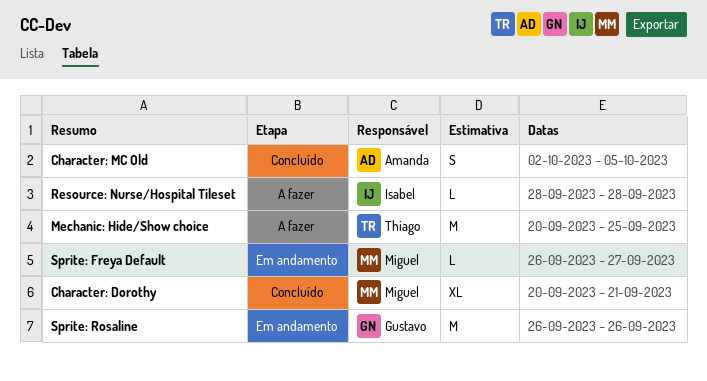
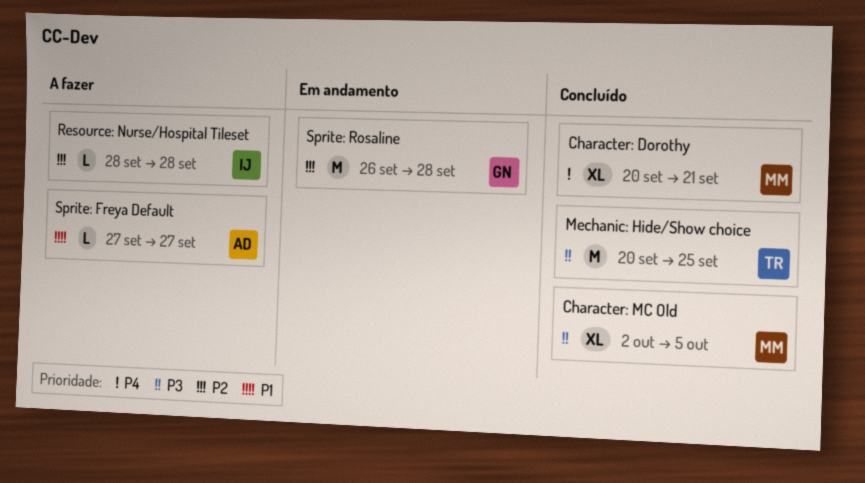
Character: MC Old, owner: Amanda -> Miguel
Character: MC Old, estimate: S -> XL
Mechanic: Hide/Show choice, status: A fazer -> Concluído
Sprite: Freya Default, status: Em andamento -> A fazer
Sprite: Freya Default, owner: Miguel -> Amanda
Sprite: Freya Default, start: Sep 26 -> Sep 27
Sprite: Rosaline, due: Sep 26 -> Sep 28

